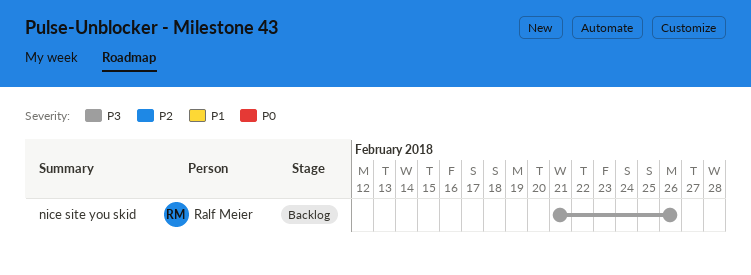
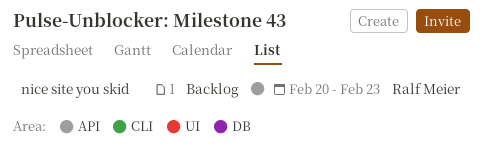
nice site you skid, start: Feb 21 -> Feb 20
nice site you skid, due: Feb 26 -> Feb 23

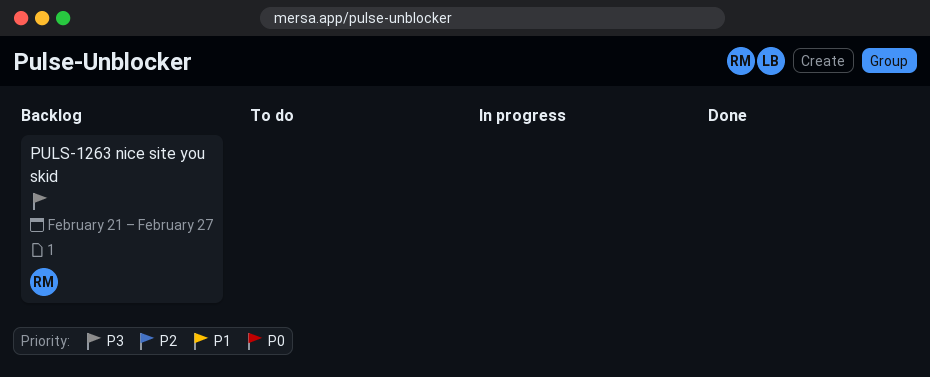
nice site you skid, start: Feb 20 -> Feb 21
nice site you skid, due: Feb 23 -> Feb 27

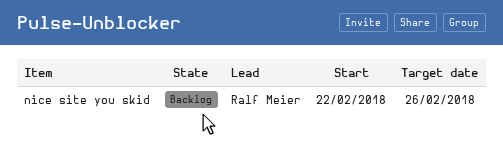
nice site you skid, start: Feb 21 -> Feb 22
nice site you skid, due: Feb 27 -> Feb 26

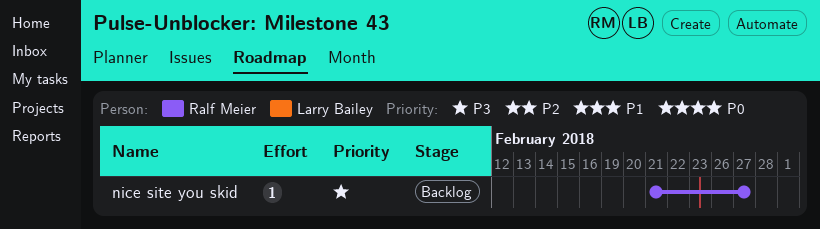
nice site you skid, start: Feb 22 -> Feb 21
nice site you skid, due: Feb 26 -> Feb 27

